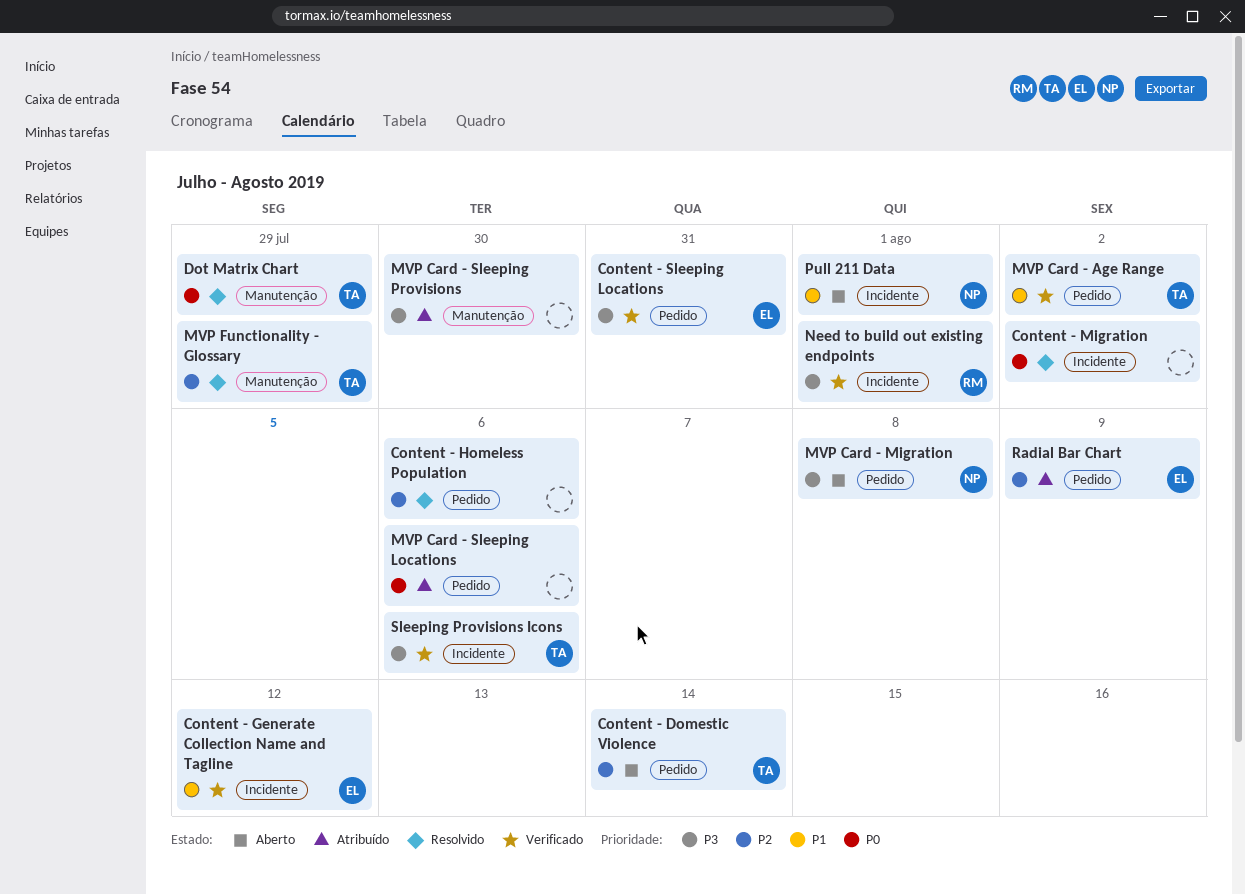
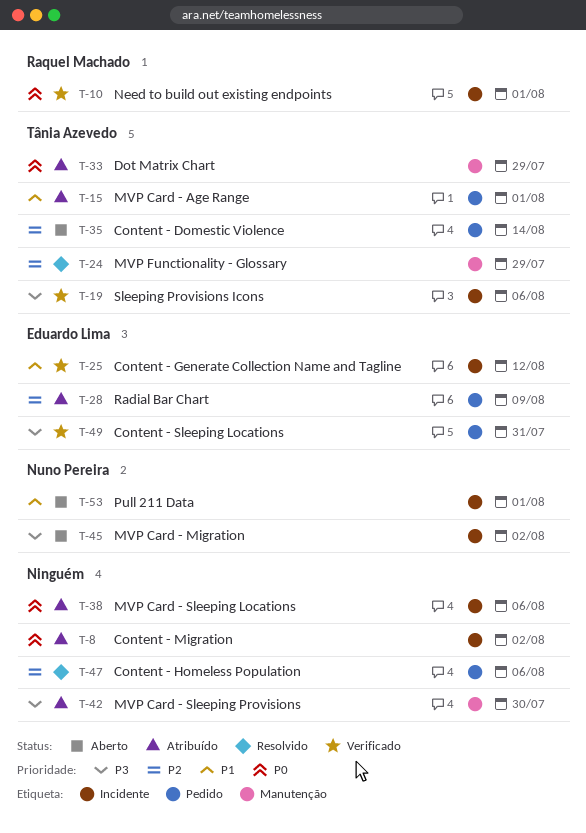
Content - Migration, status: Resolvido -> Atribuído
Dot Matrix Chart, status: Resolvido -> Atribuído
MVP Card - Age Range, status: Verificado -> Atribuído
MVP Card - Age Range, due: Aug 2 -> Aug 1
MVP Card - Migration, label: Pedido -> Incidente
MVP Card - Migration, due: Aug 8 -> Aug 2
MVP Card - Sleeping Locations, label: Pedido -> Incidente
Need to build out existing endpoints, priority: P3 -> P0

